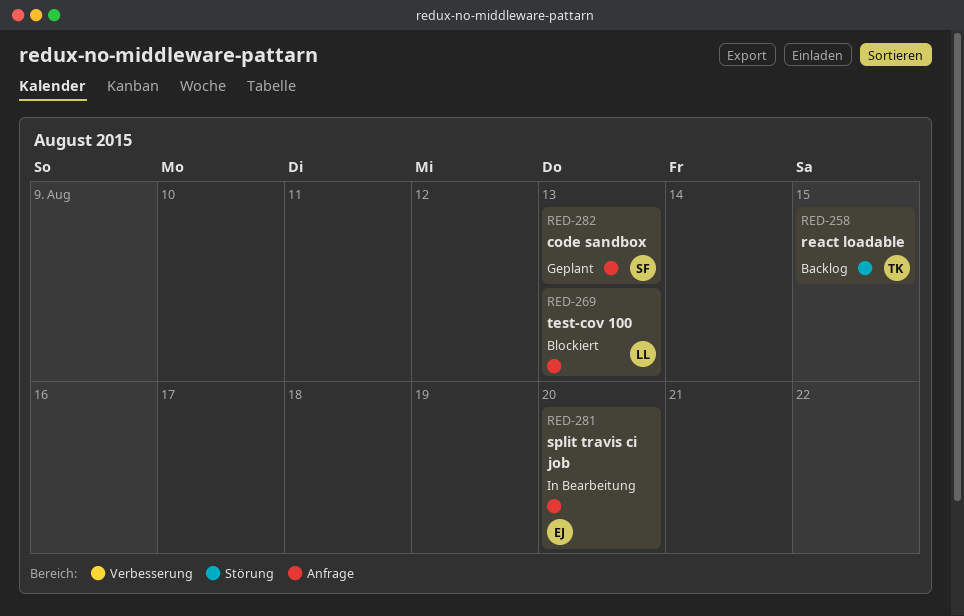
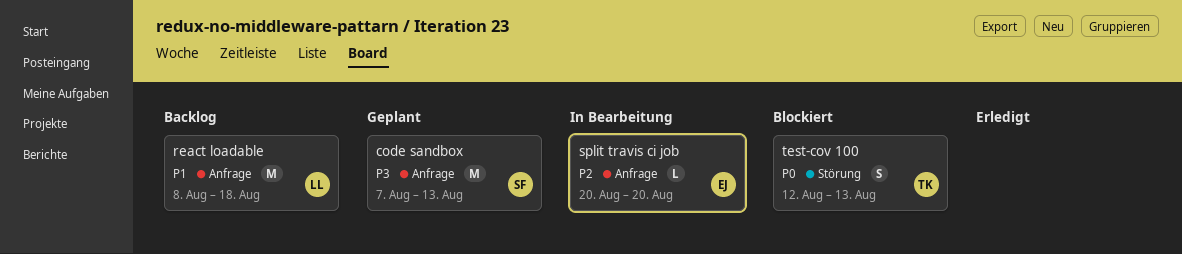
react loadable, owner: TK -> LL
react loadable, label: Störung -> Anfrage
react loadable, due: Aug 15 -> Aug 18
test-cov 100, owner: LL -> TK
test-cov 100, label: Anfrage -> Störung

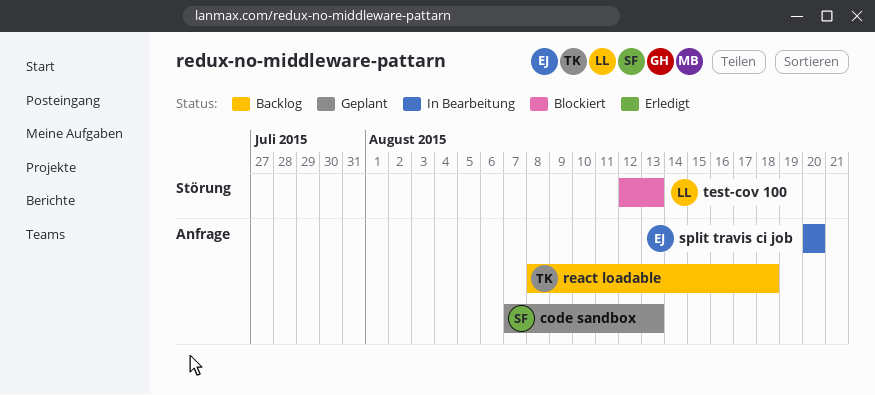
react loadable, owner: LL -> TK
test-cov 100, owner: TK -> LL

